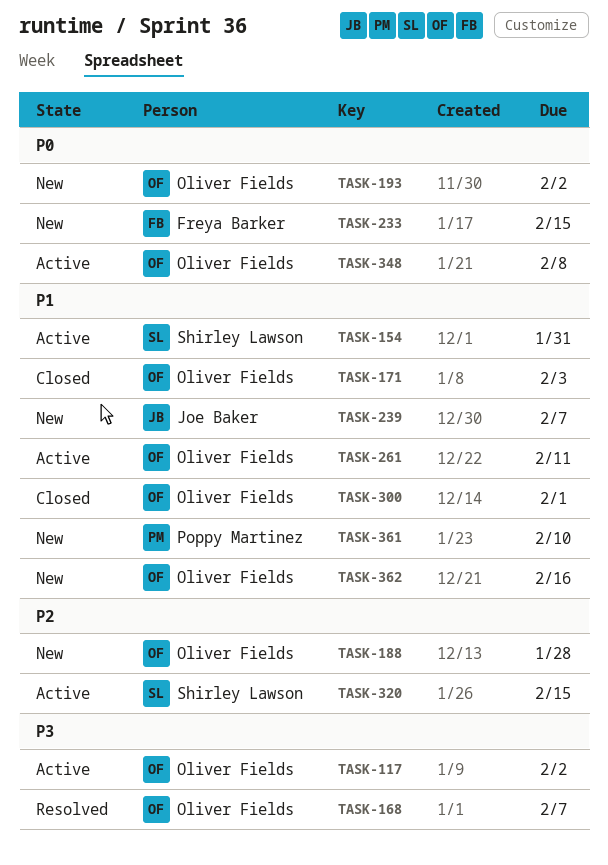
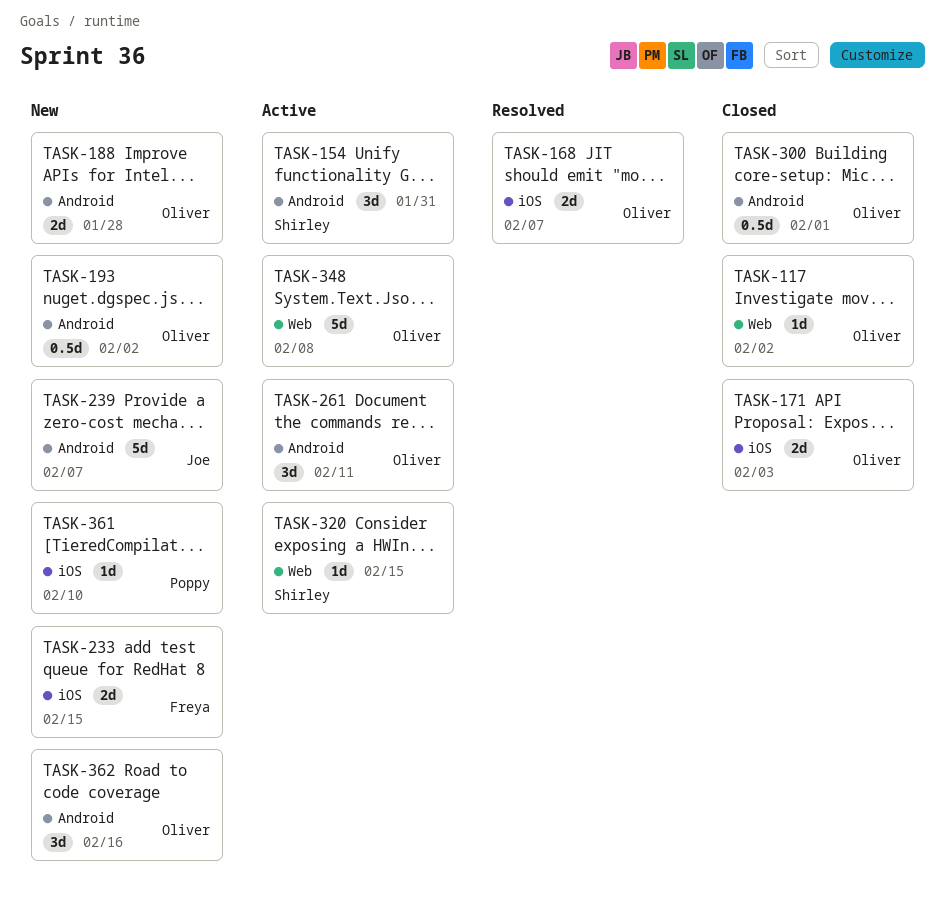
TASK-117, status: Active -> Closed

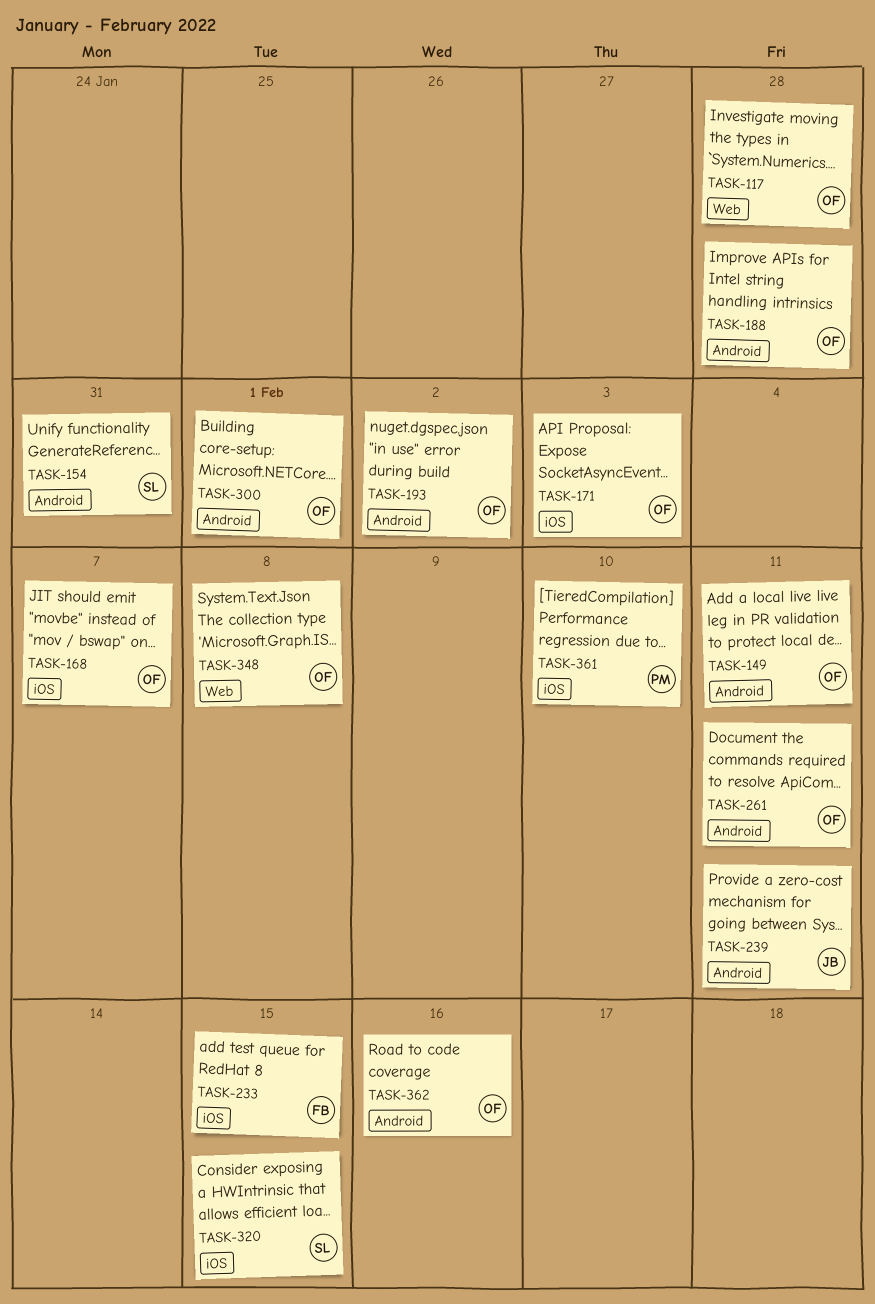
TASK-117, due: Feb 2 -> Jan 28
TASK-149: none -> present
TASK-239, due: Feb 7 -> Feb 11
TASK-320, label: Web -> iOS

